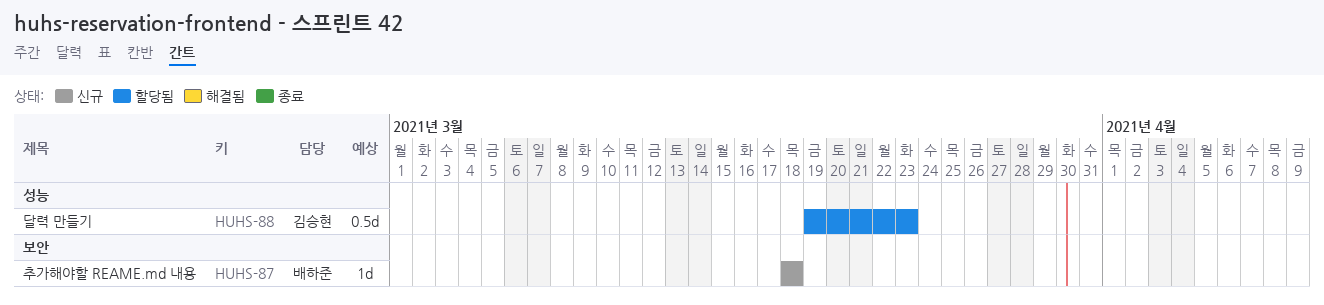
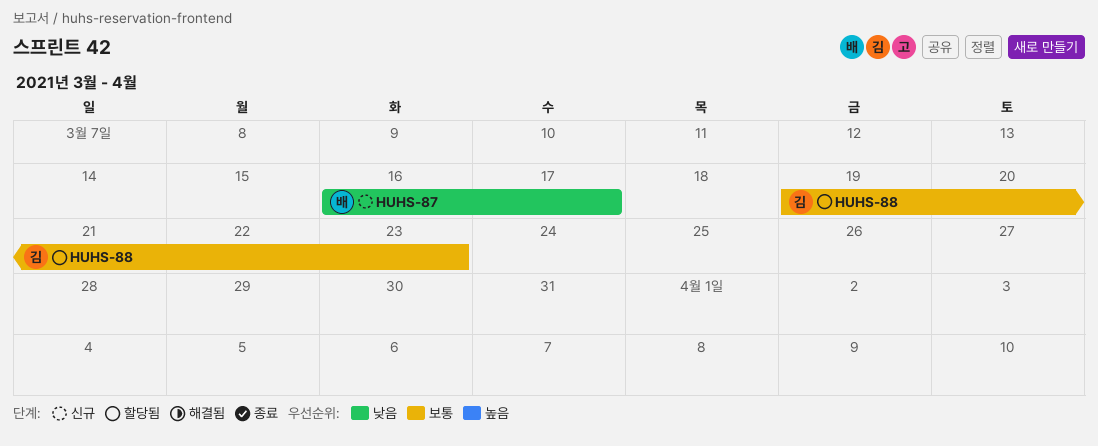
HUHS-87, start: Mar 18 -> Mar 16
HUHS-87, due: Mar 18 -> Mar 17

